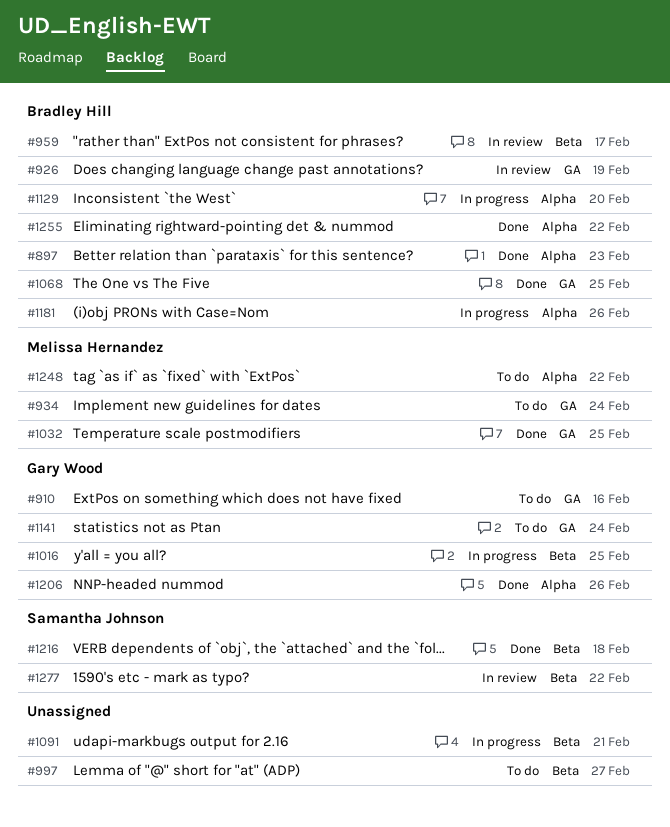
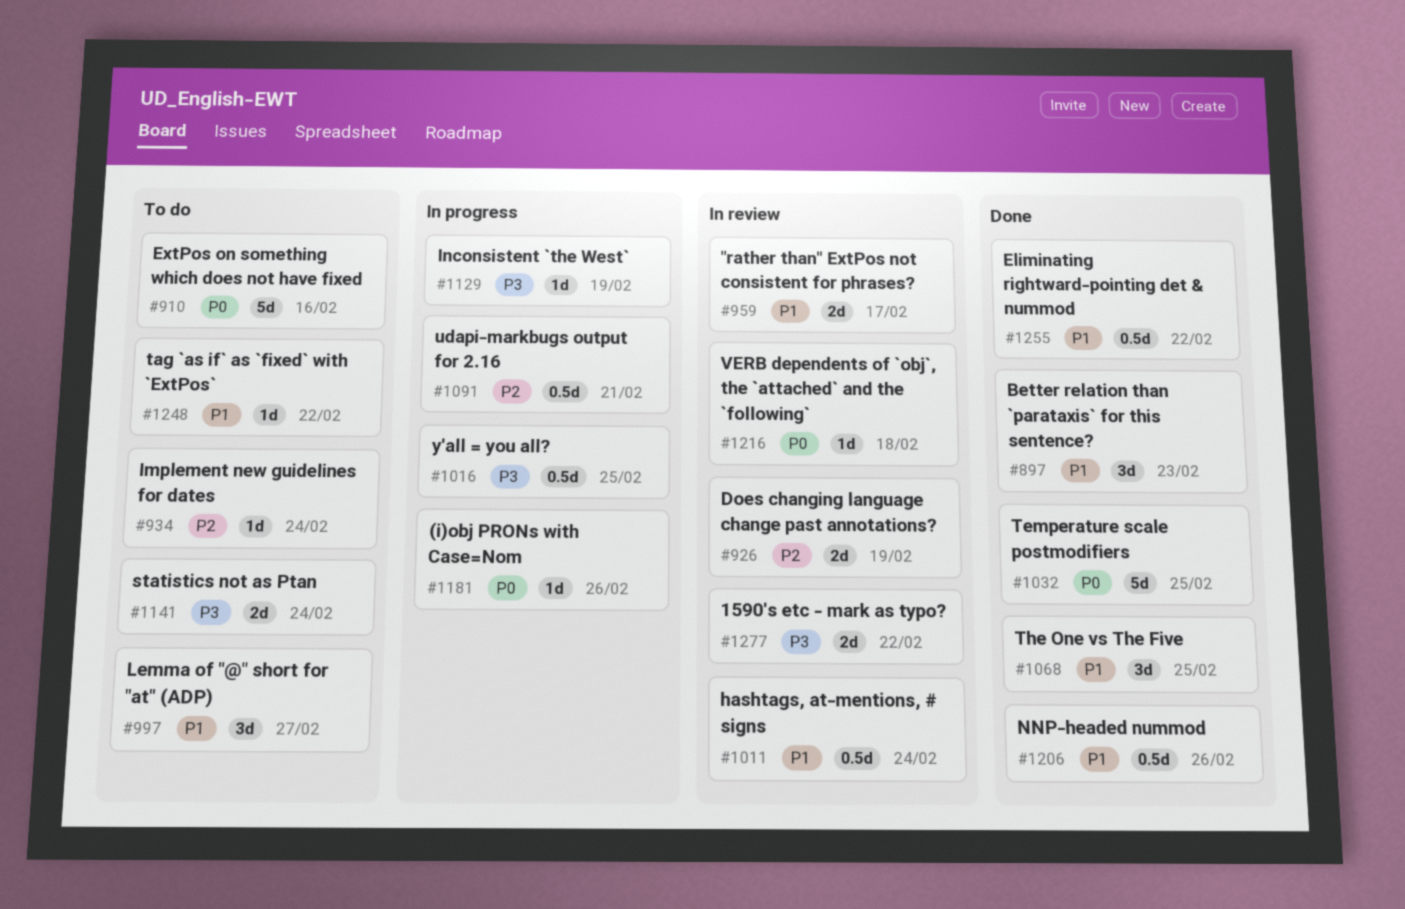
#1011: none -> present
#1129, due: Feb 20 -> Feb 19
#1216, status: Done -> In review

